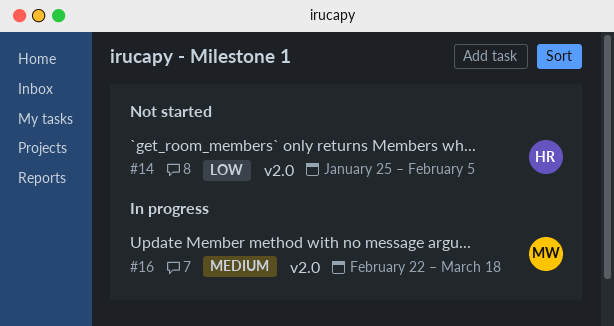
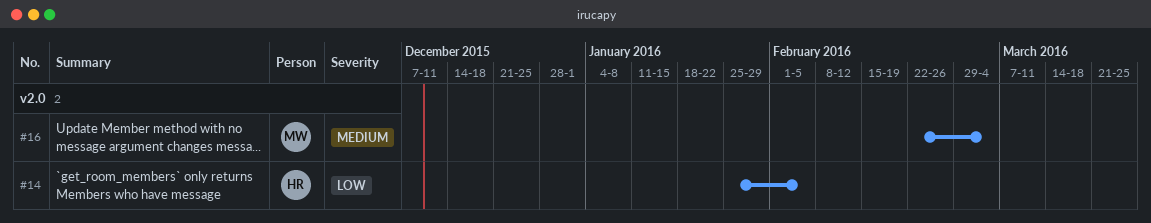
#16, due: Mar 18 -> Mar 4

